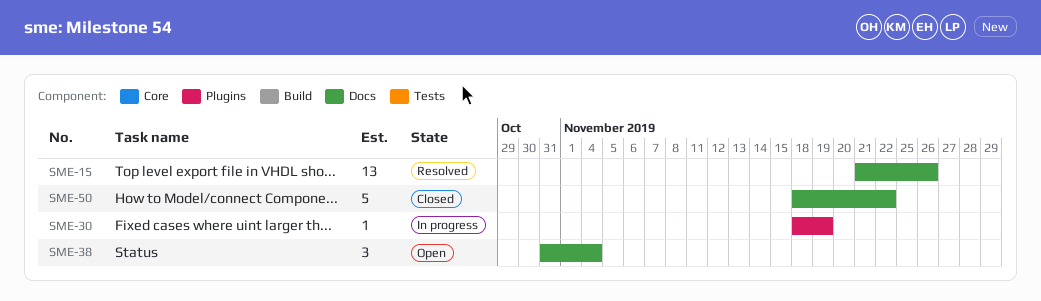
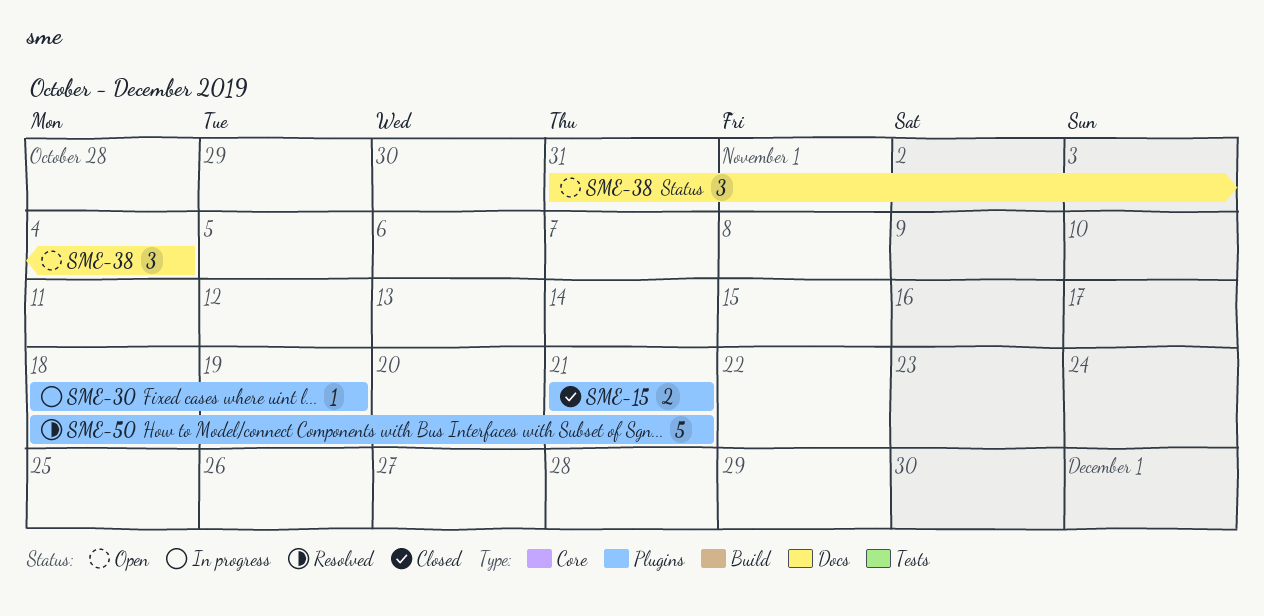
SME-15, status: Resolved -> Closed
SME-15, label: Docs -> Plugins
SME-15, estimate: 13 -> 2
SME-15, due: Nov 26 -> Nov 21
SME-50, status: Closed -> Resolved
SME-50, label: Docs -> Plugins
SME-50, due: Nov 22 -> Nov 21

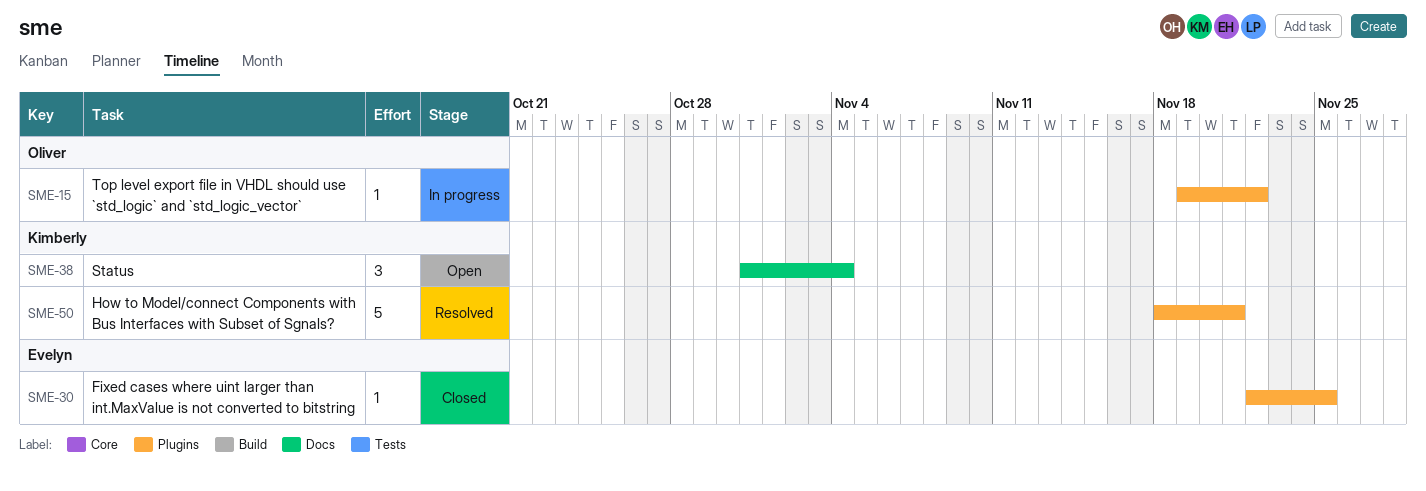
SME-15, status: Closed -> In progress
SME-15, estimate: 2 -> 1
SME-15, start: Nov 21 -> Nov 19
SME-15, due: Nov 21 -> Nov 22
SME-30, status: In progress -> Closed
SME-30, start: Nov 18 -> Nov 22
SME-30, due: Nov 19 -> Nov 25

